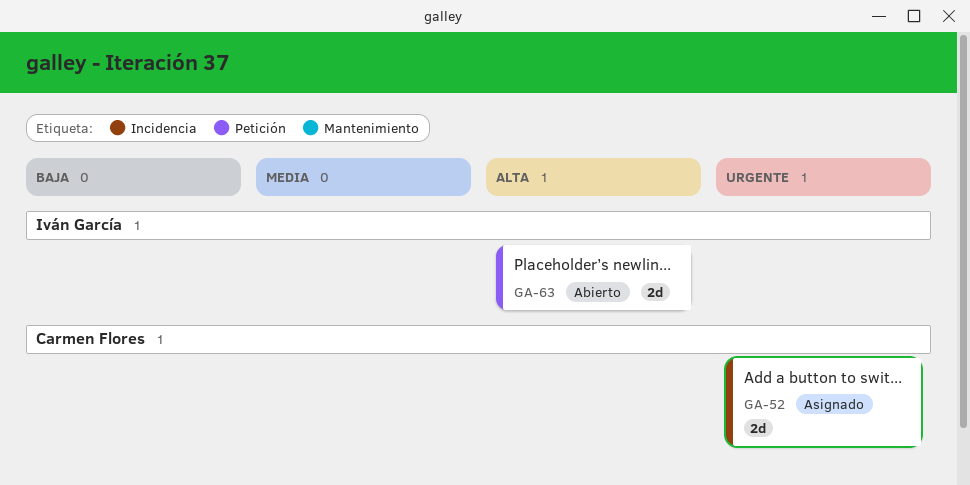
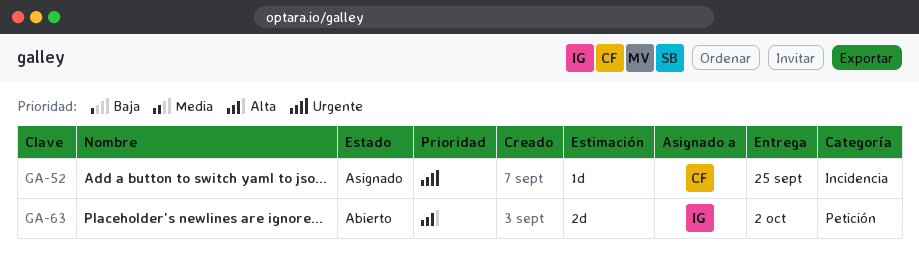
GA-52, estimate: 2d -> 1d

